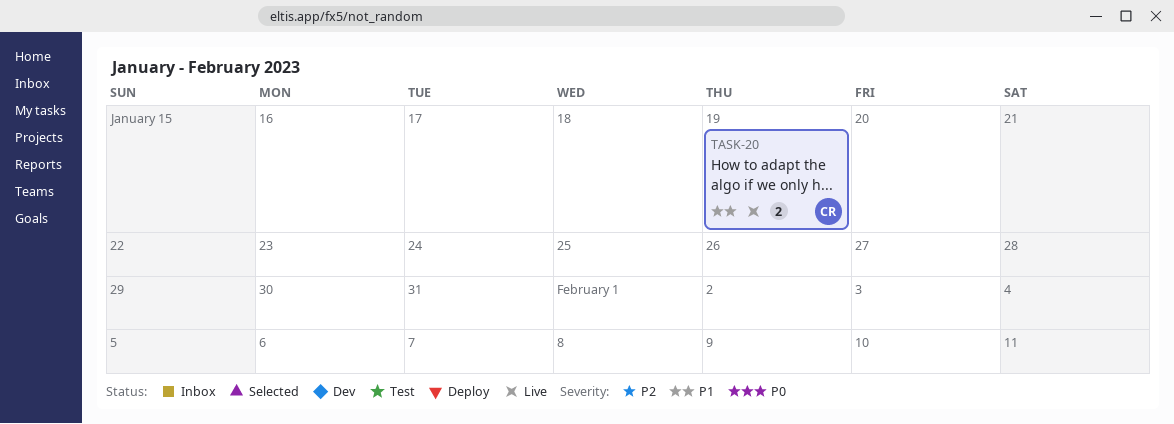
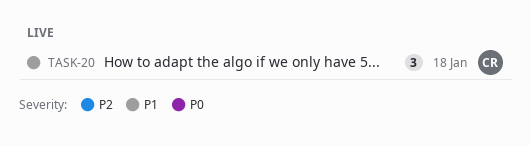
TASK-20, estimate: 2 -> 3
TASK-20, due: Jan 19 -> Jan 18

